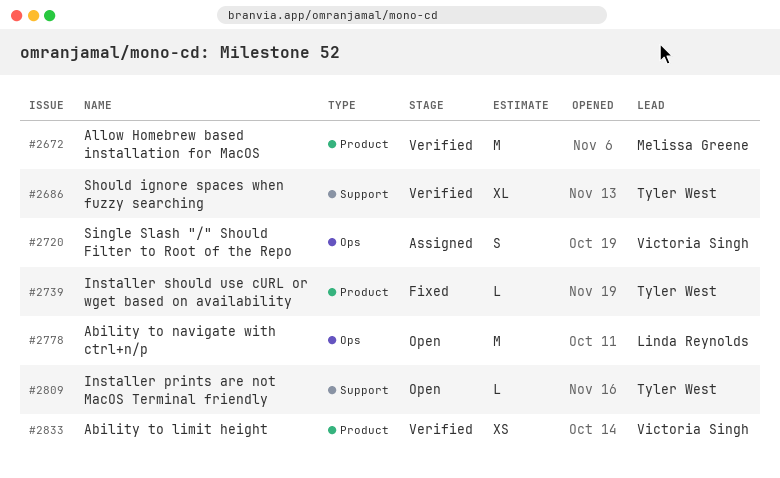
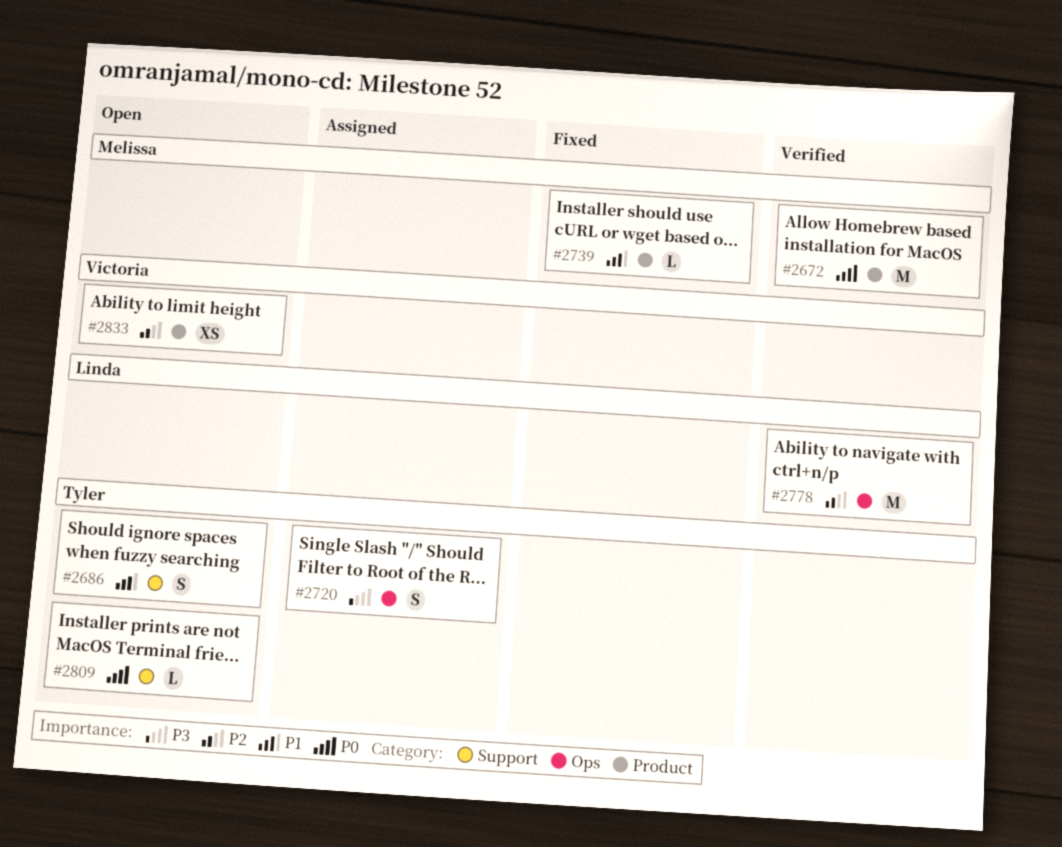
#2686, status: Verified -> Open
#2686, estimate: XL -> S
#2720, owner: Victoria Singh -> Tyler West
#2739, owner: Tyler West -> Melissa Greene
#2778, status: Open -> Verified
#2833, status: Verified -> Open

